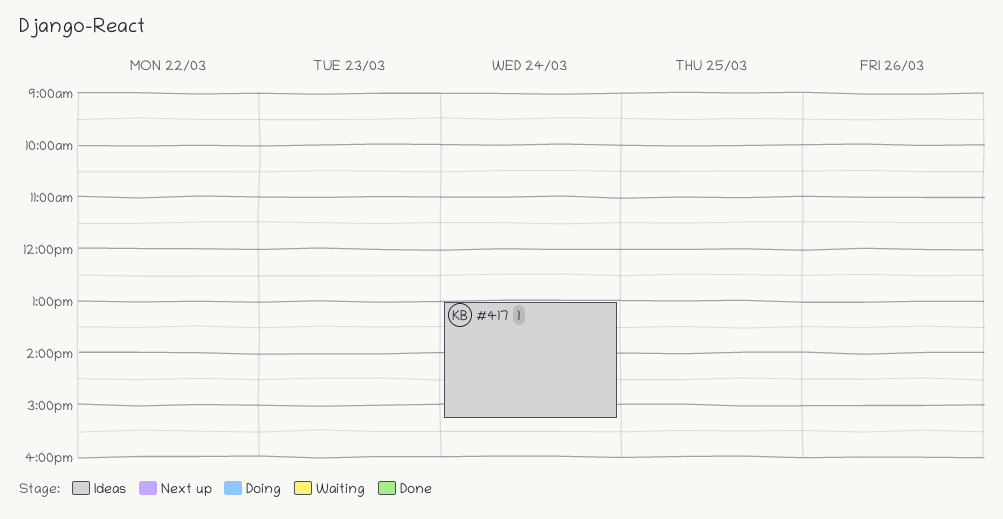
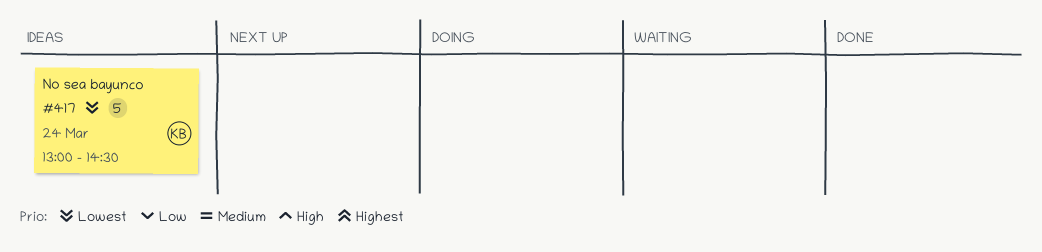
#417, estimate: 1 -> 5
#417, ends: 15:15 -> 14:30

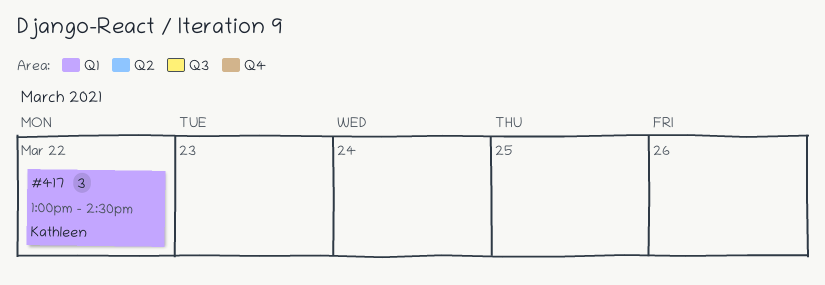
#417, estimate: 5 -> 3
#417, day: Mar 24 -> Mar 22

